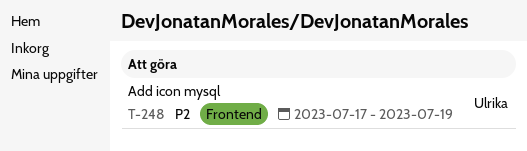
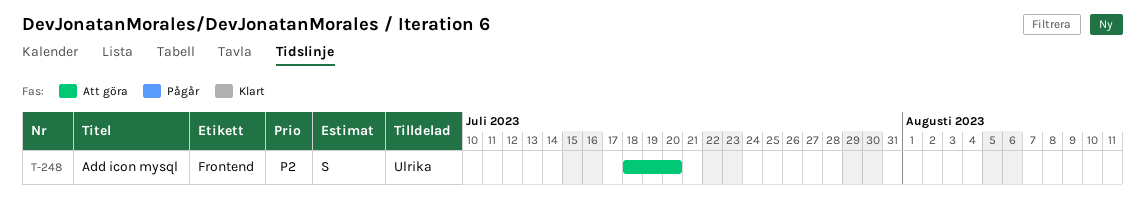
T-248, start: Jul 17 -> Jul 18
T-248, due: Jul 19 -> Jul 20

